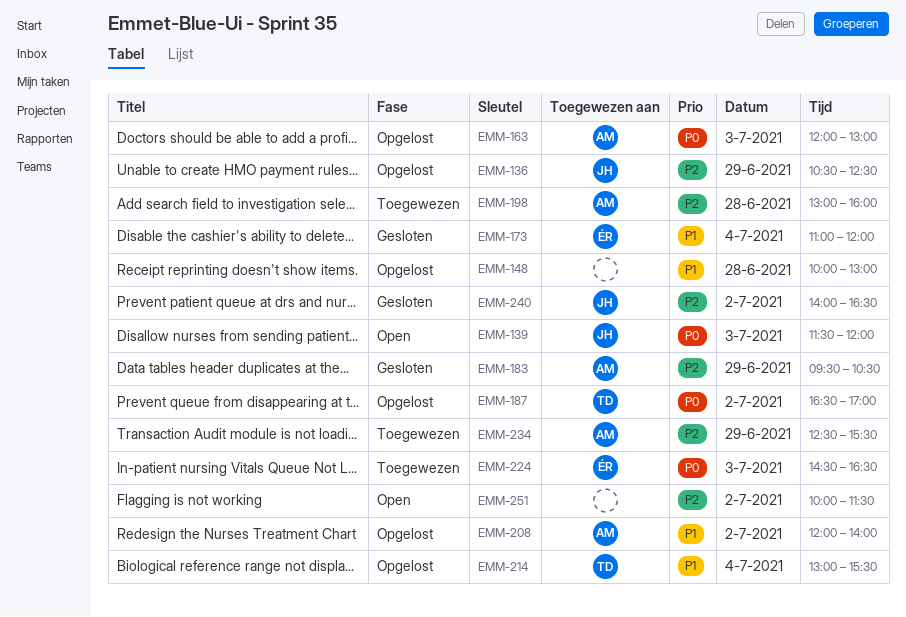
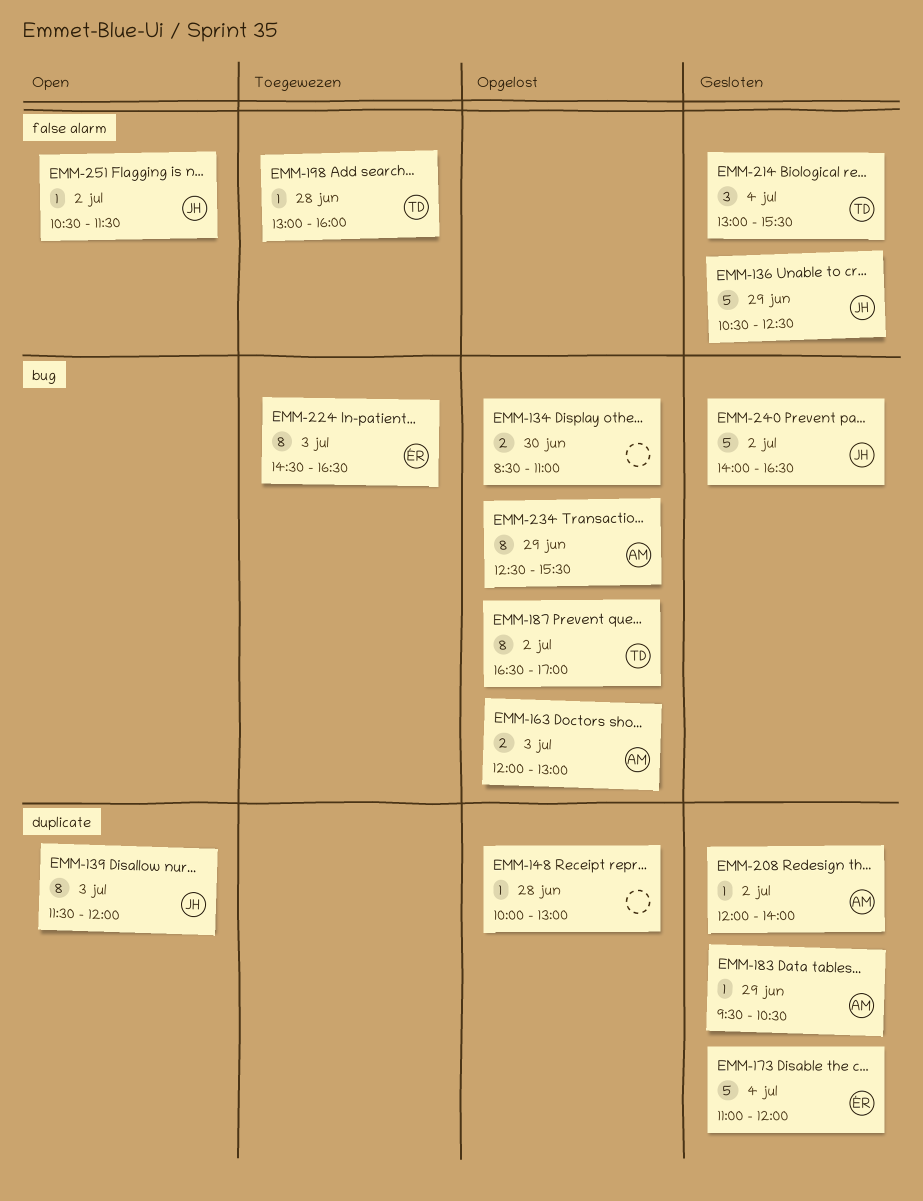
EMM-134: none -> present
EMM-136, status: Opgelost -> Gesloten
EMM-198, owner: AM -> TD
EMM-208, status: Opgelost -> Gesloten
EMM-214, status: Opgelost -> Gesloten
EMM-234, status: Toegewezen -> Opgelost
EMM-251, owner: none -> JH
EMM-251, begins: 10:00 -> 10:30

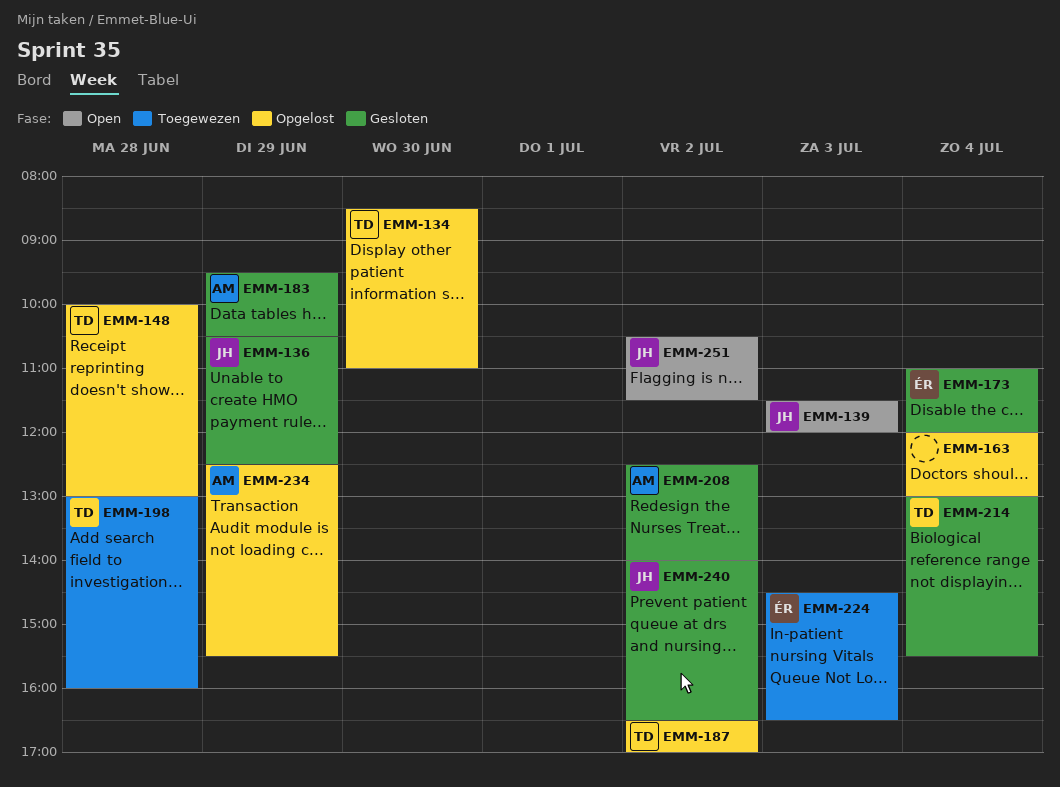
EMM-134, owner: none -> TD
EMM-148, owner: none -> TD
EMM-163, owner: AM -> none
EMM-163, day: Jul 3 -> Jul 4
EMM-208, begins: 12:00 -> 12:30

